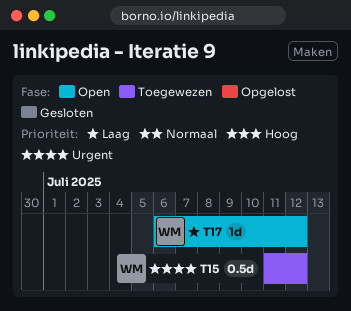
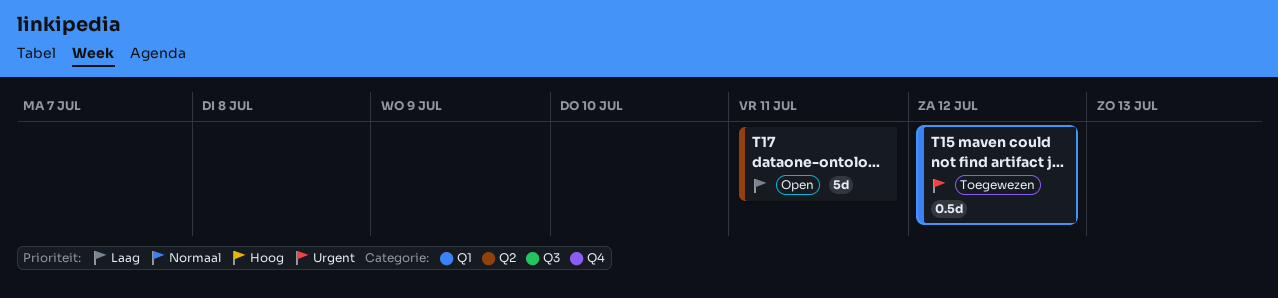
T17, estimate: 1d -> 5d
T17, due: Jul 12 -> Jul 11

